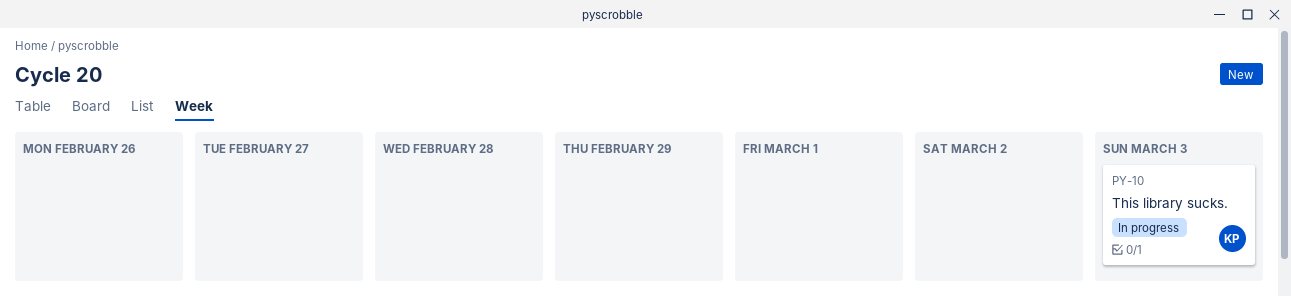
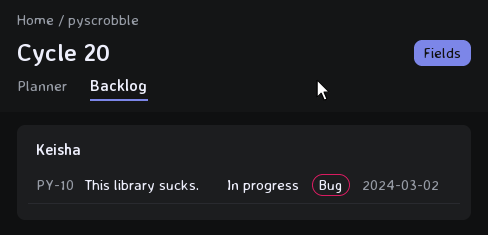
PY-10, due: Mar 3 -> Mar 2

